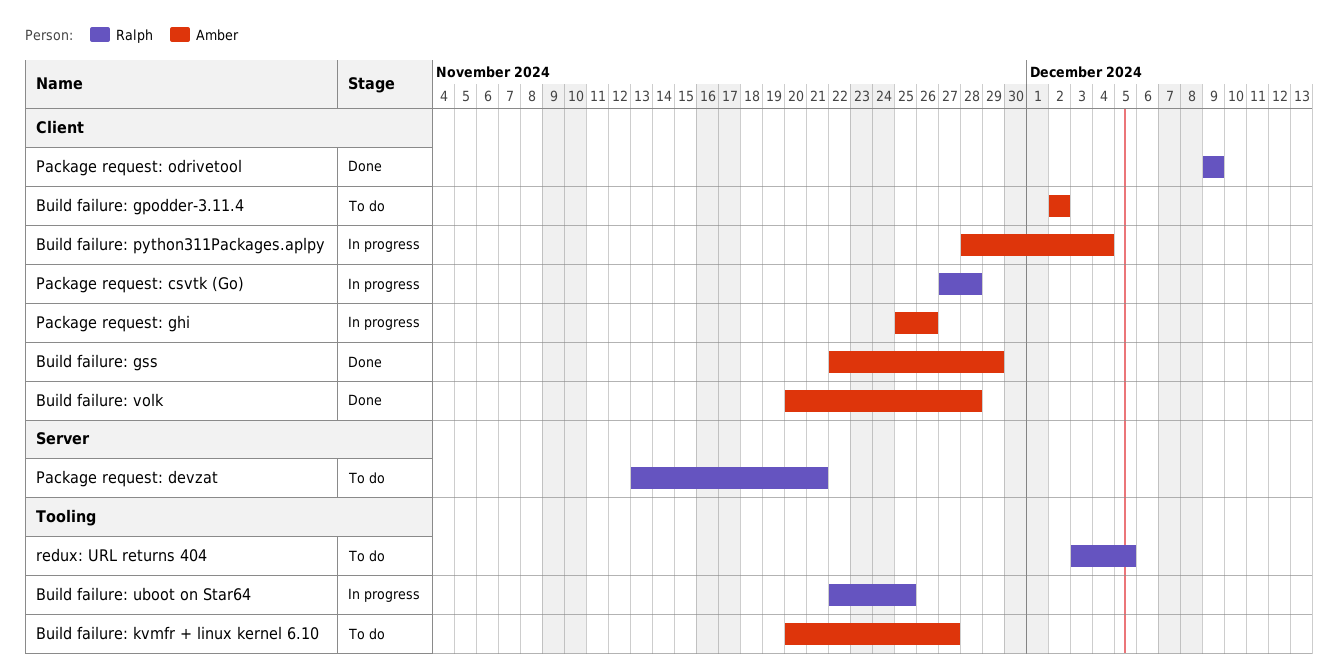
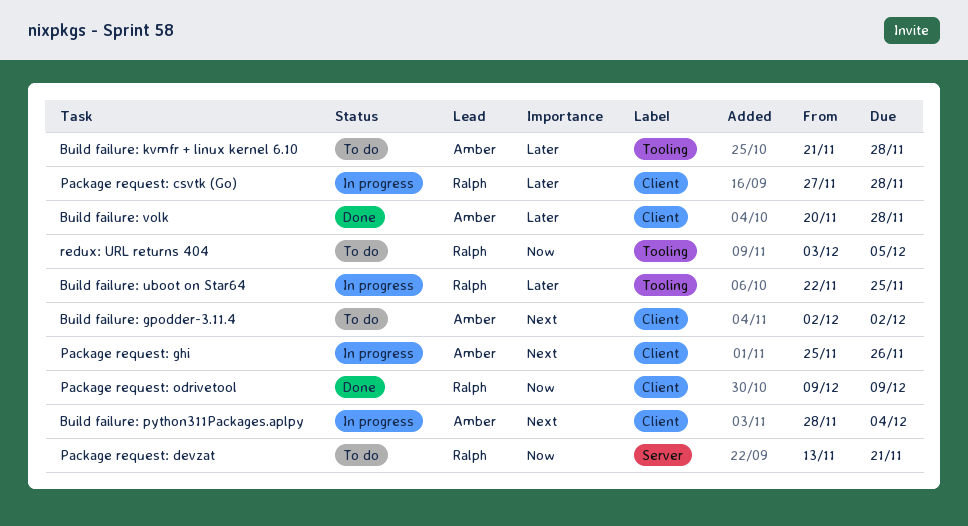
Build failure: gss: present -> none
Build failure: kvmfr + linux kernel 6.10, start: Nov 20 -> Nov 21
Build failure: kvmfr + linux kernel 6.10, due: Nov 27 -> Nov 28

